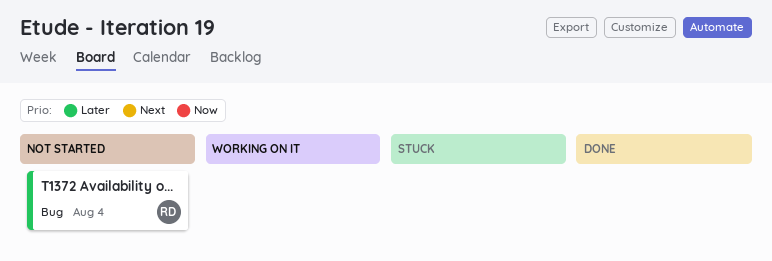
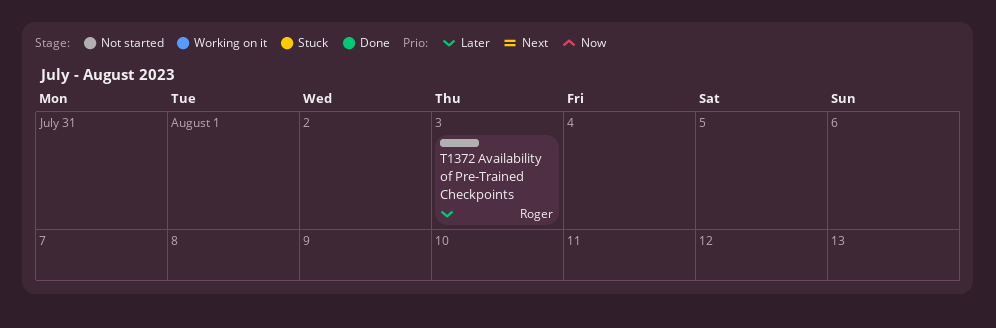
T1372, due: Aug 4 -> Aug 3

